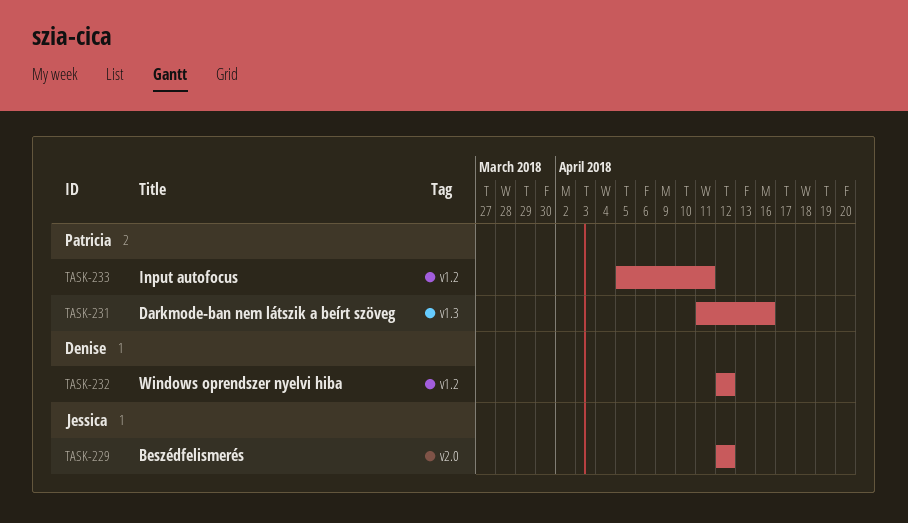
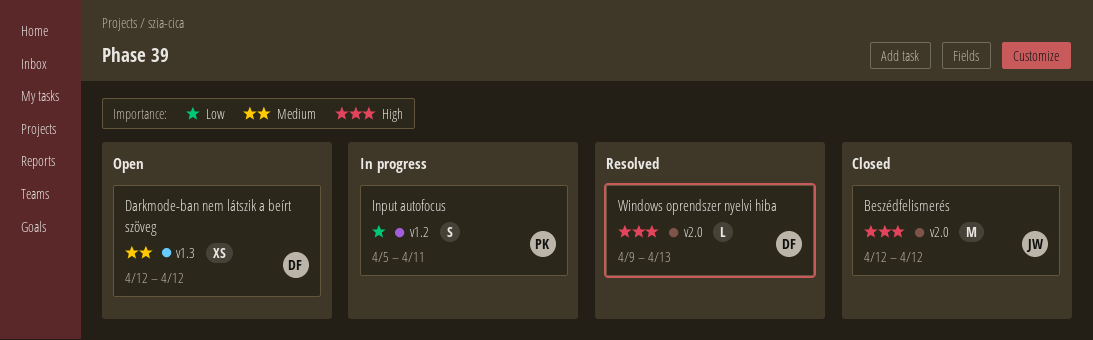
Darkmode-ban nem látszik a beírt szöveg, owner: Patricia -> Denise
Darkmode-ban nem látszik a beírt szöveg, start: Apr 11 -> Apr 12
Darkmode-ban nem látszik a beírt szöveg, due: Apr 16 -> Apr 12
Windows oprendszer nyelvi hiba, label: v1.2 -> v2.0
Windows oprendszer nyelvi hiba, start: Apr 12 -> Apr 9
Windows oprendszer nyelvi hiba, due: Apr 12 -> Apr 13

